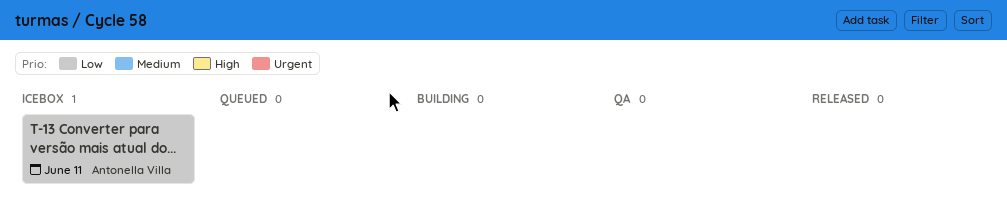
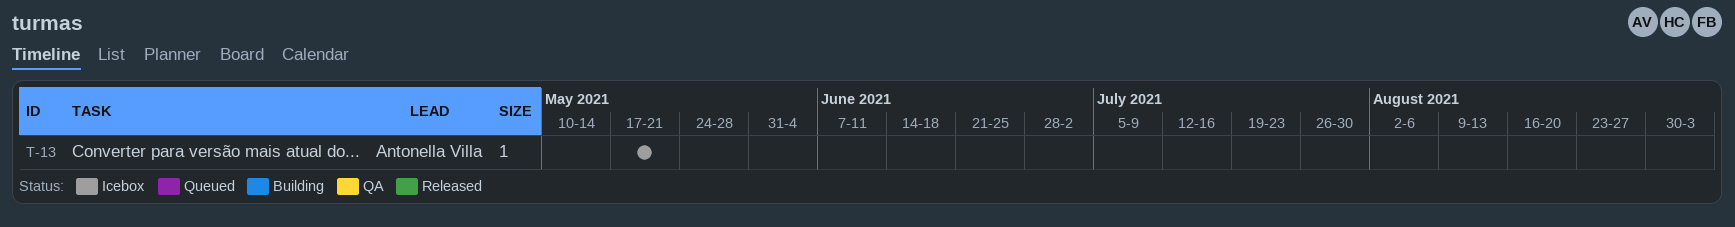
T-13, due: Jun 11 -> May 21

